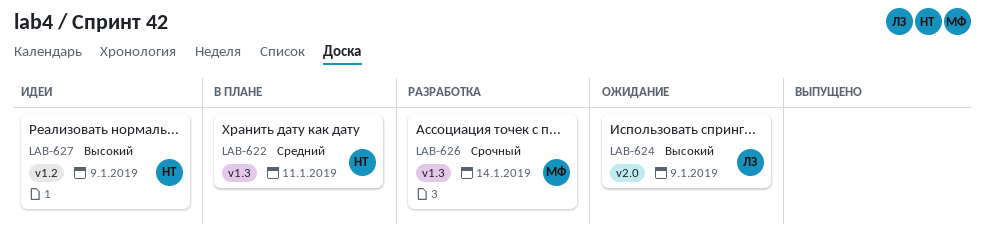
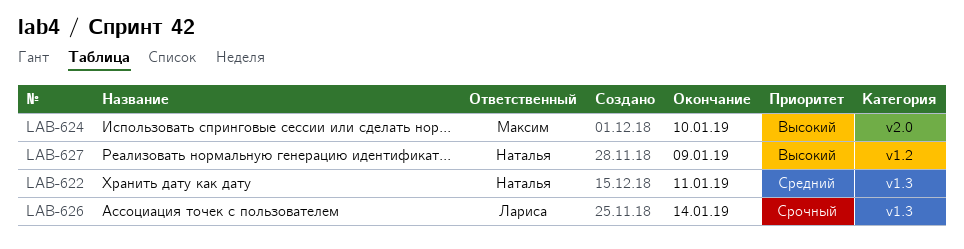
LAB-624, owner: Лариса -> Максим
LAB-624, due: Jan 9 -> Jan 10
LAB-626, owner: Максим -> Лариса

